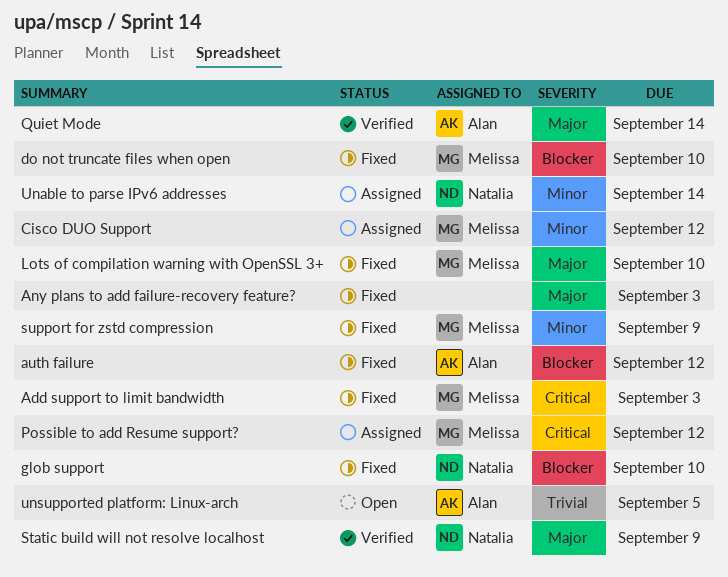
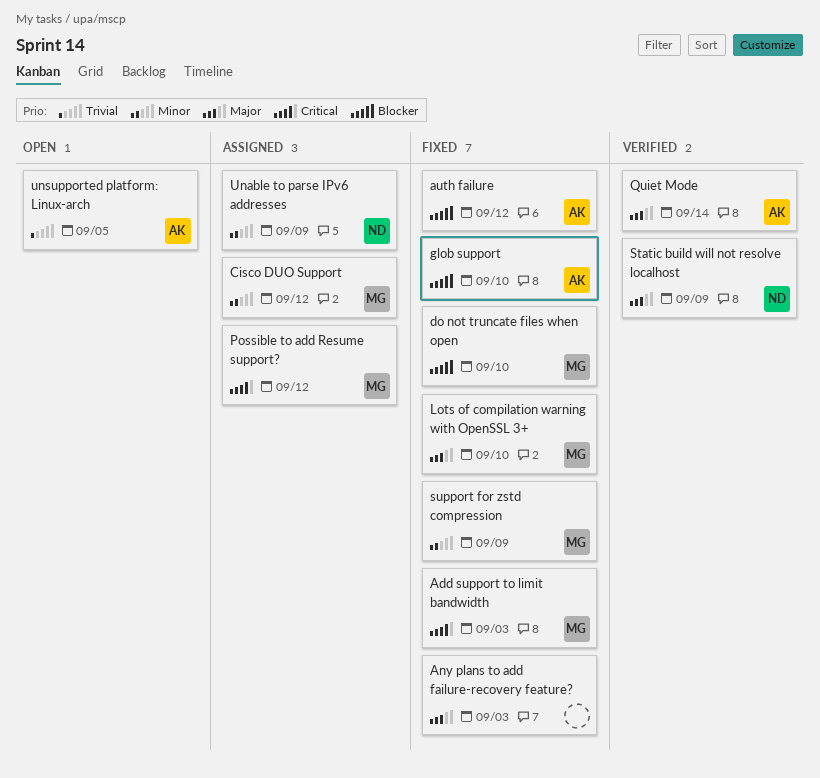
glob support, owner: Natalia -> Alan
Unable to parse IPv6 addresses, due: Sep 14 -> Sep 9

